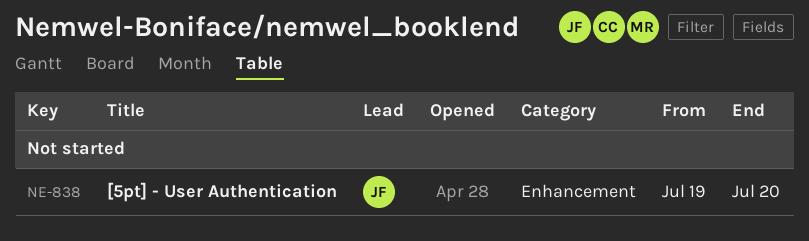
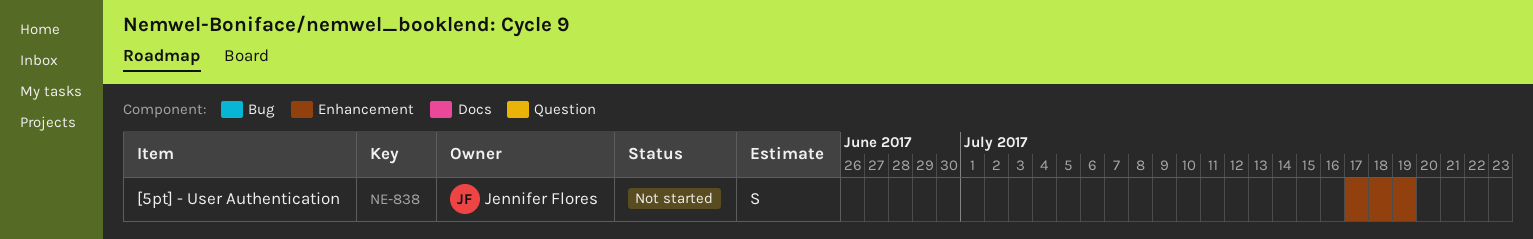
NE-838, start: Jul 19 -> Jul 17
NE-838, due: Jul 20 -> Jul 19

